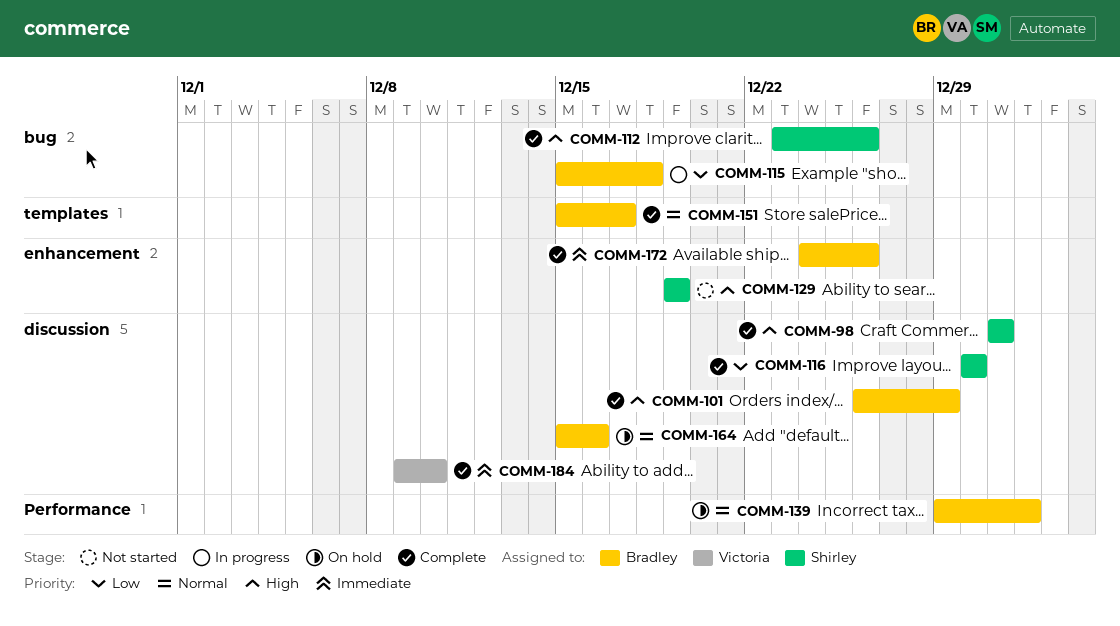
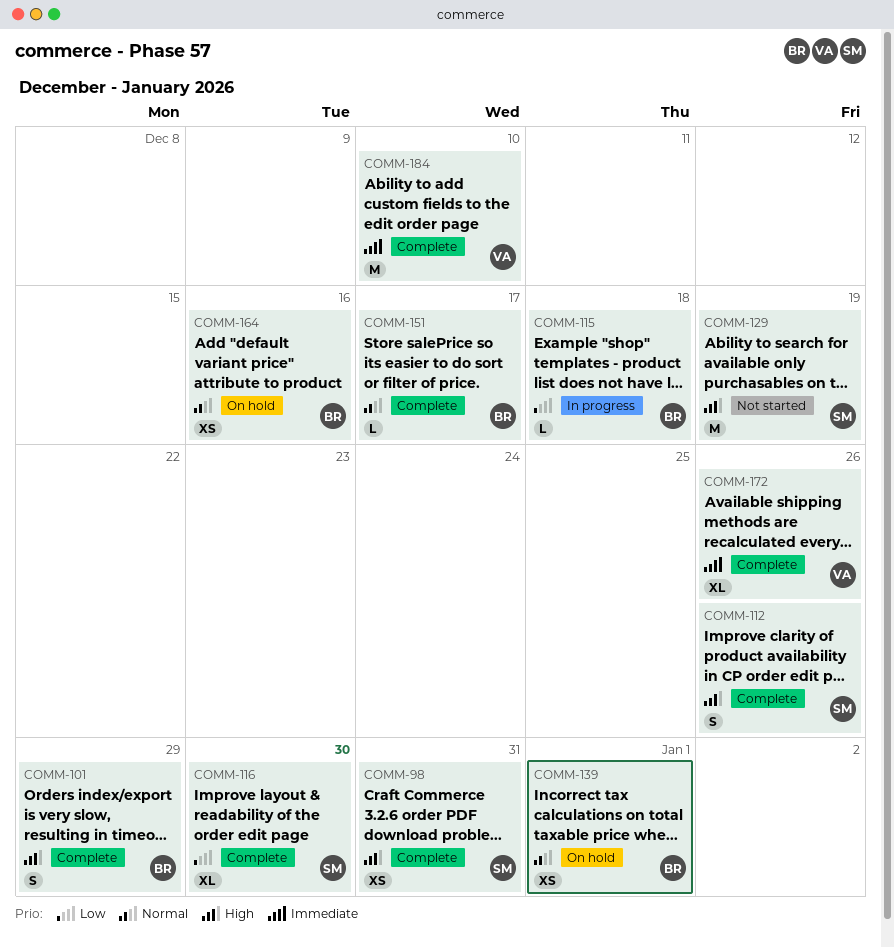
COMM-172, owner: Bradley -> Victoria

